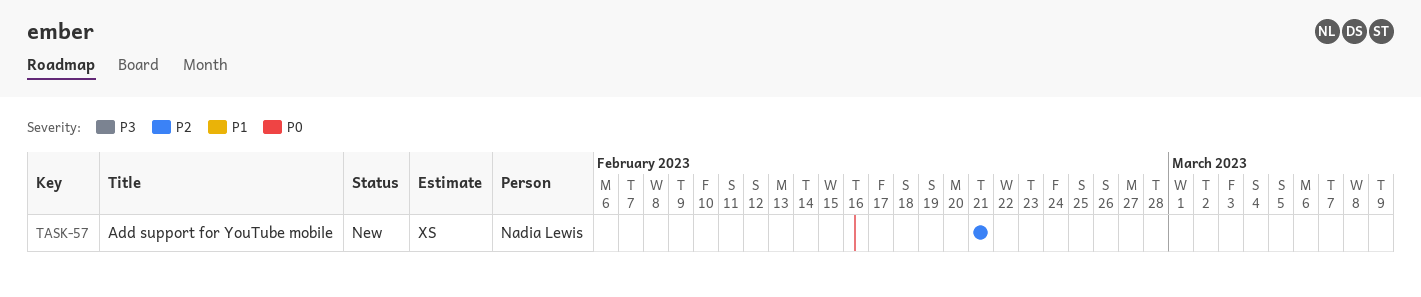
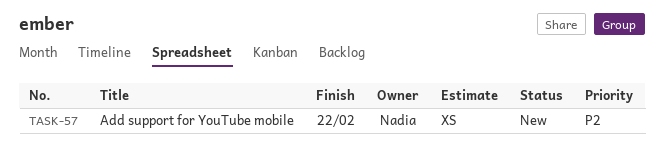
TASK-57, due: Feb 21 -> Feb 22

